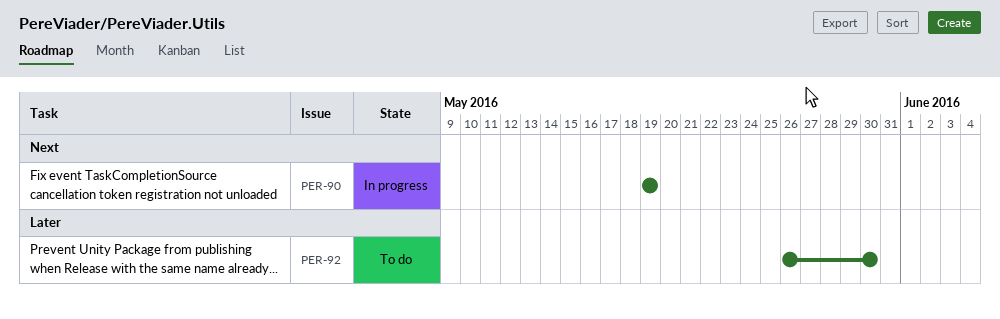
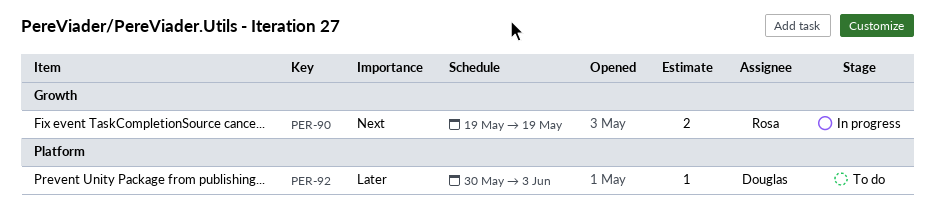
PER-92, start: May 26 -> May 30
PER-92, due: May 30 -> Jun 3

